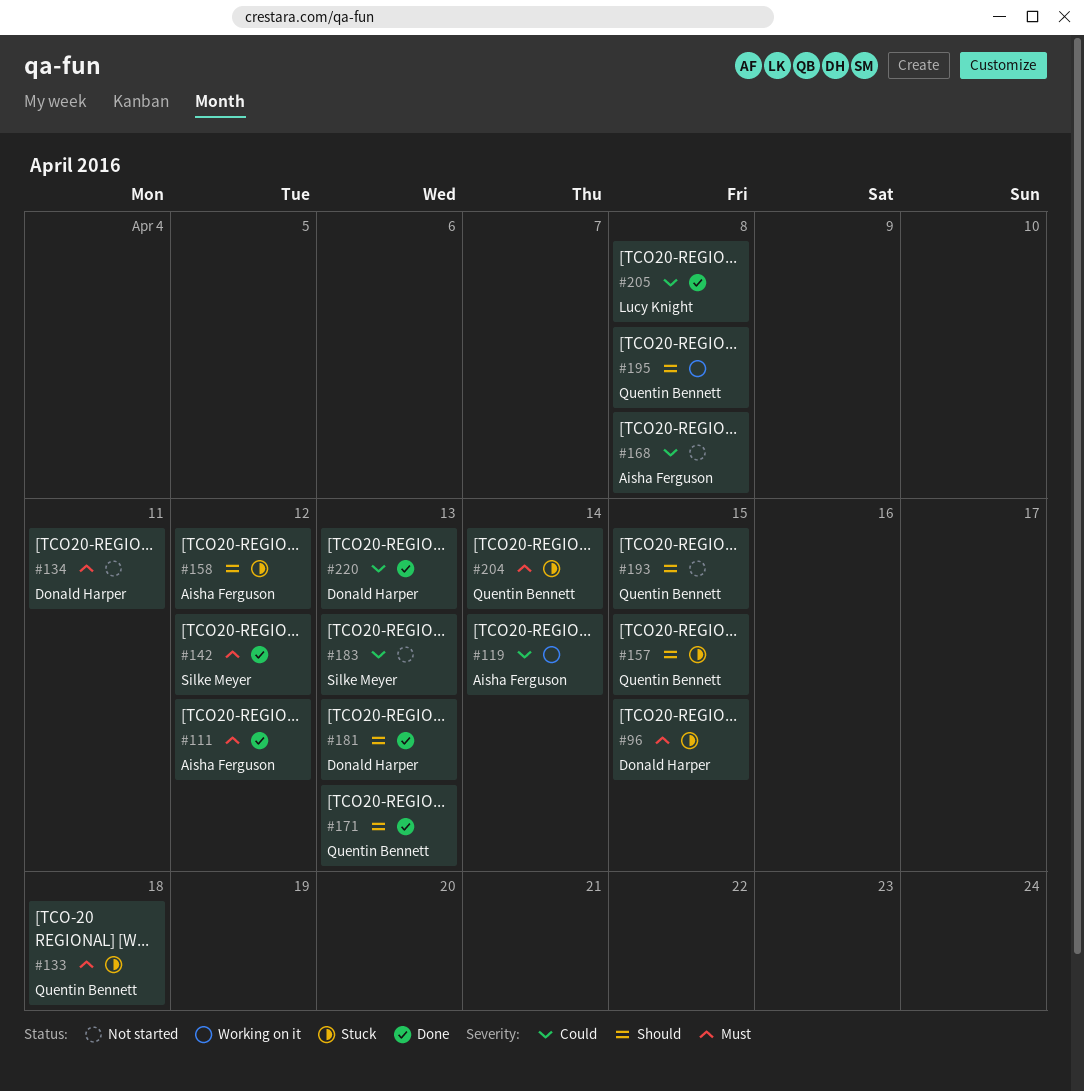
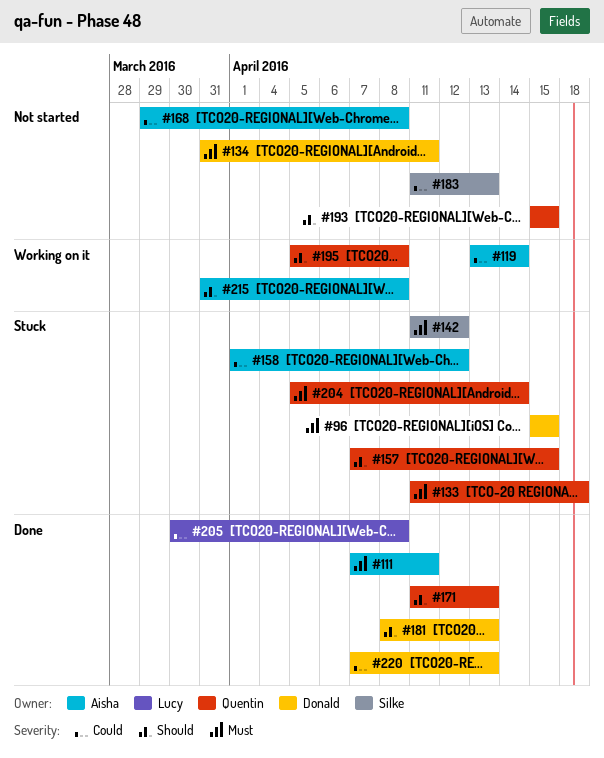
#111, due: Apr 12 -> Apr 11
#142, status: Done -> Stuck
#158, priority: Should -> Could
#215: none -> present

